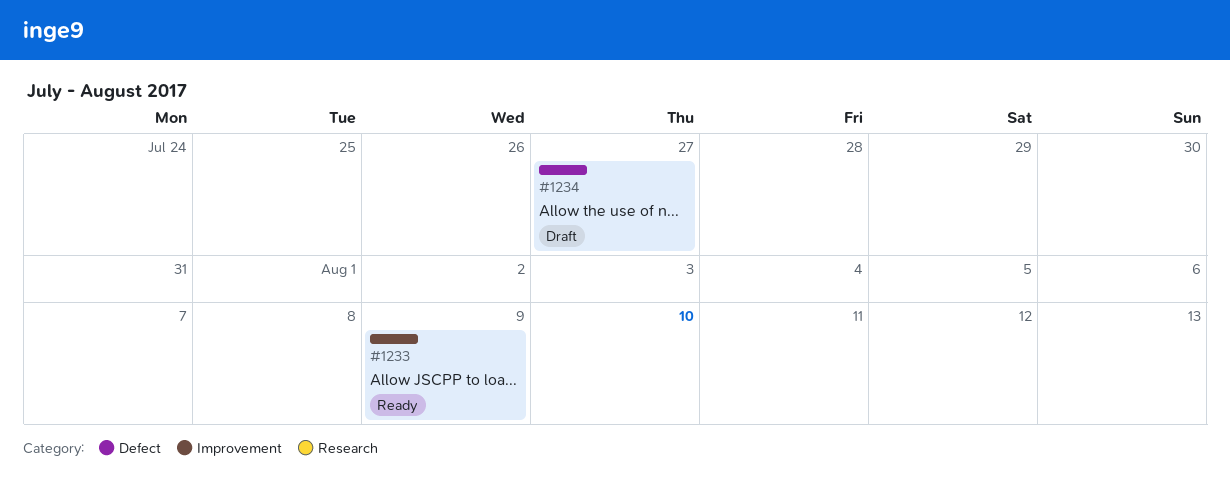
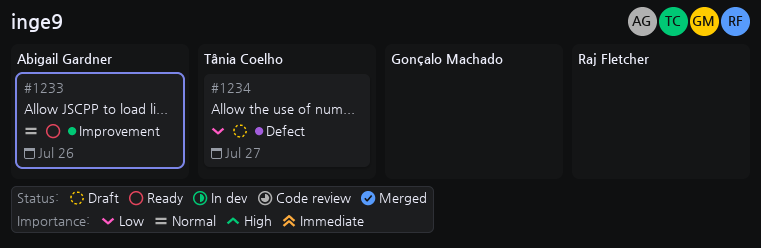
#1233, due: Aug 9 -> Jul 26

